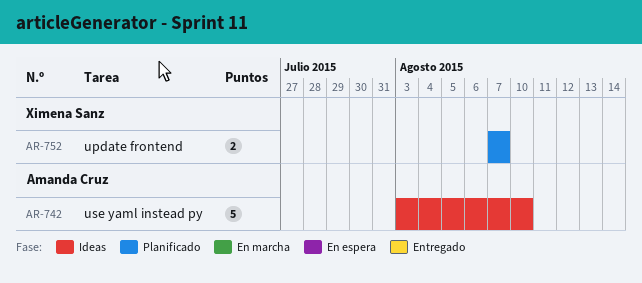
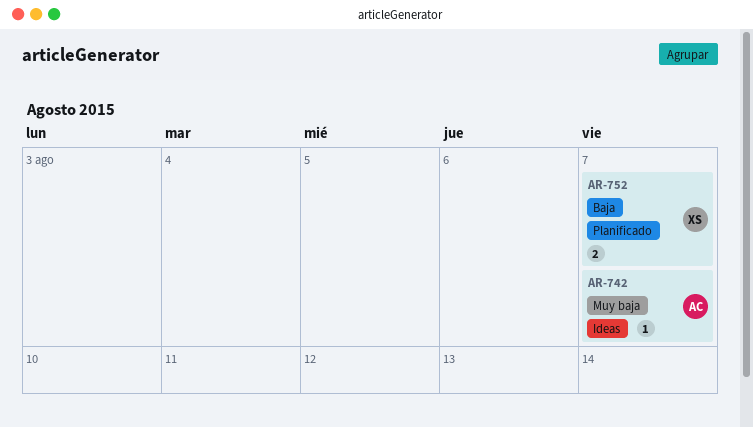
AR-742, estimate: 5 -> 1
AR-742, due: Aug 10 -> Aug 7

